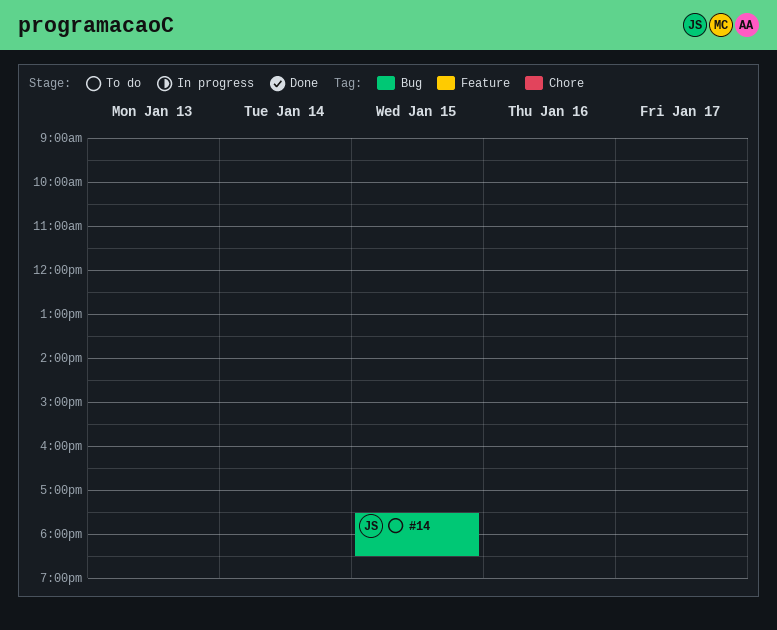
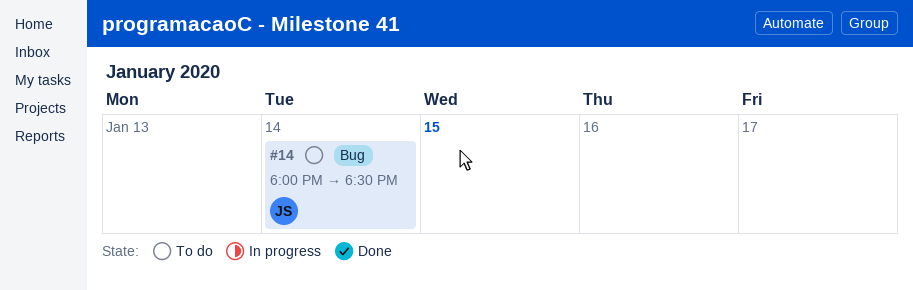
#14, day: Jan 15 -> Jan 14
#14, begins: 17:30 -> 18:00

